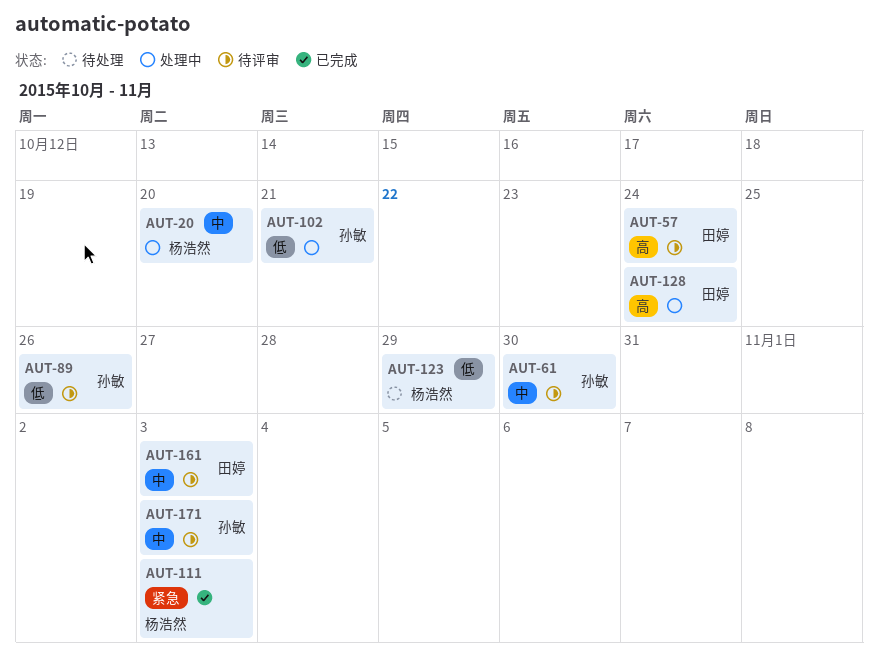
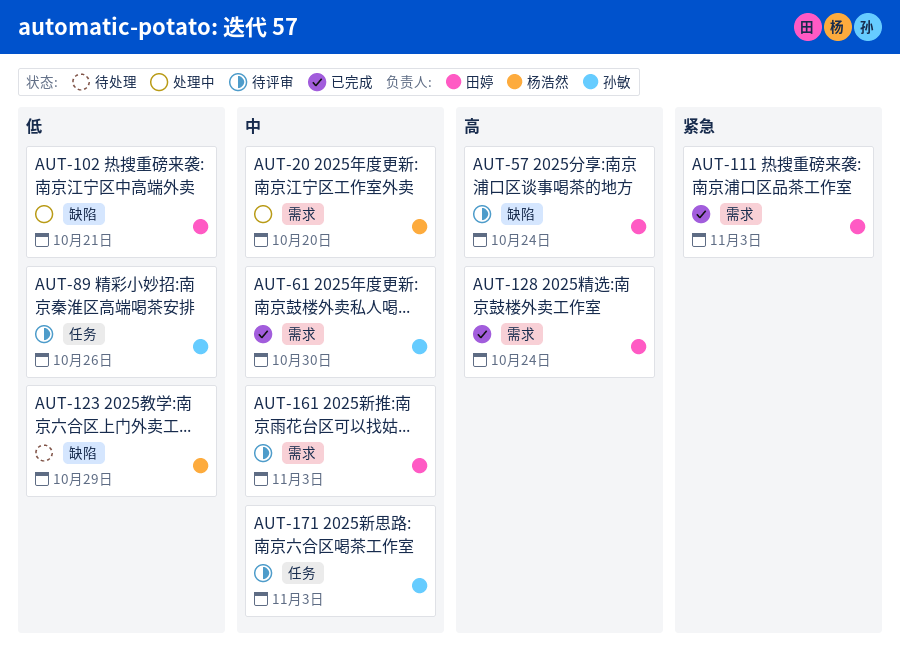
AUT-61, status: 待评审 -> 已完成
AUT-102, owner: 孙敏 -> 田婷
AUT-111, owner: 杨浩然 -> 田婷
AUT-128, status: 处理中 -> 已完成

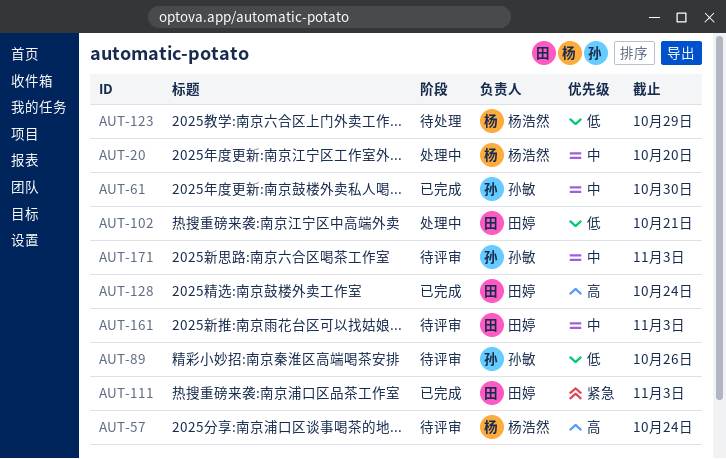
AUT-57, owner: 田婷 -> 杨浩然

